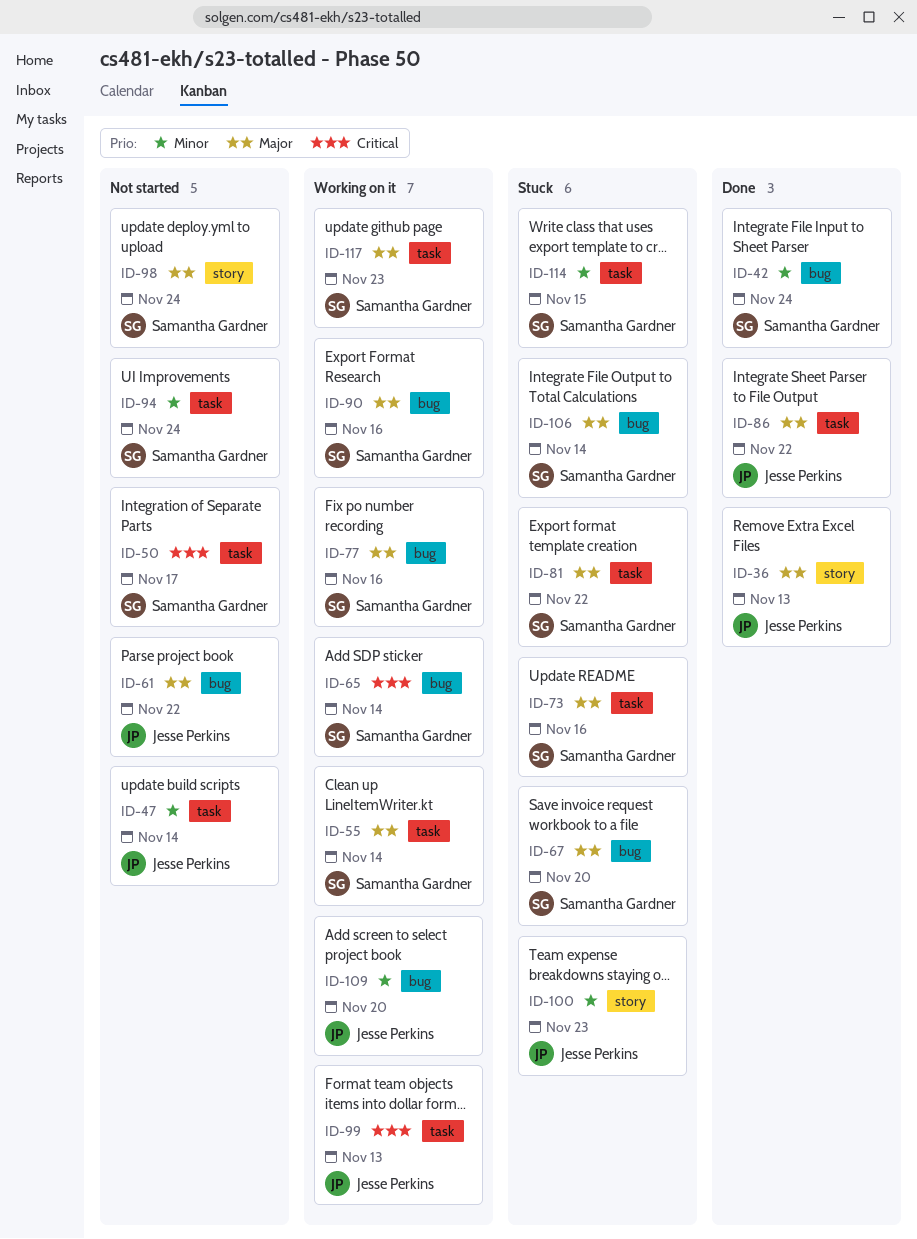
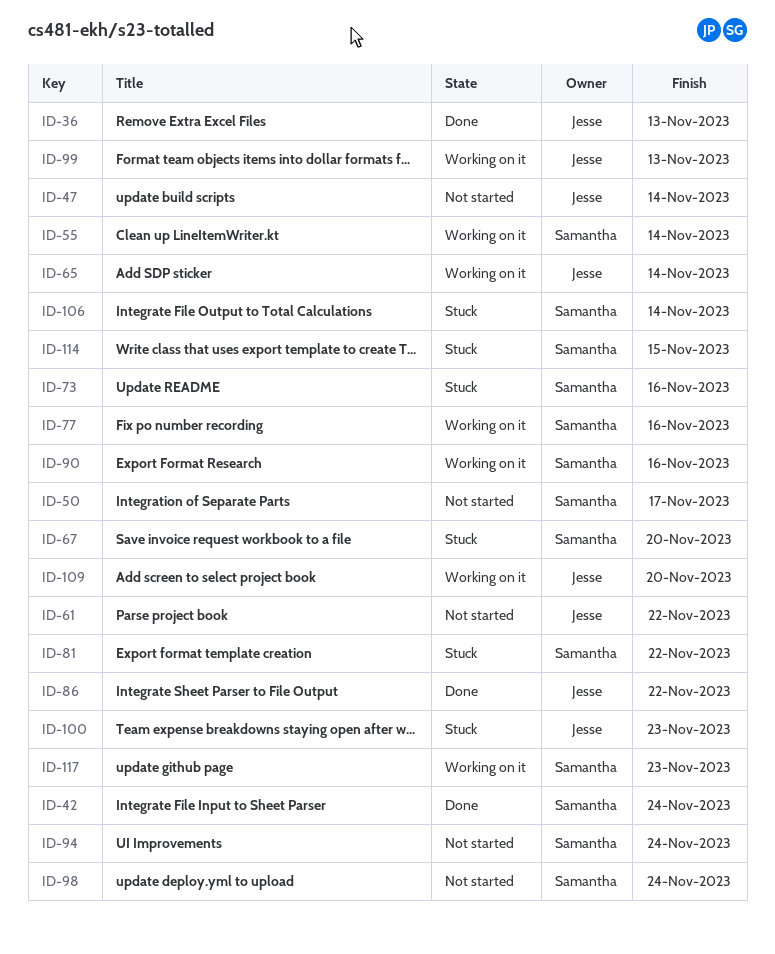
ID-65, owner: Samantha Gardner -> Jesse Perkins

